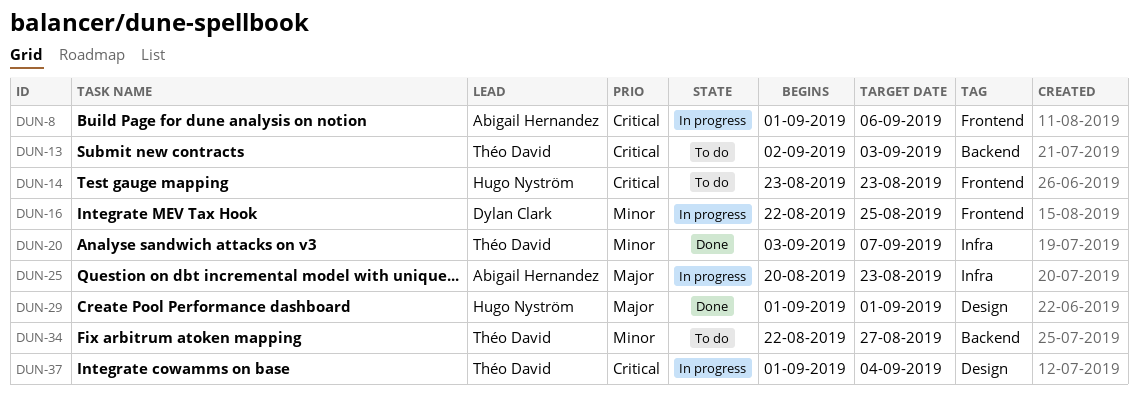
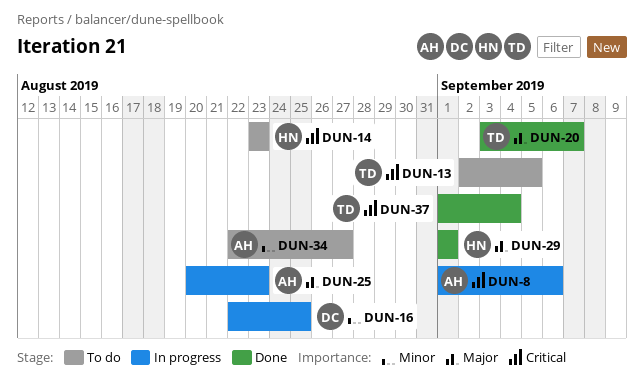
DUN-13, due: Sep 3 -> Sep 5
DUN-20, priority: Minor -> Major
DUN-34, owner: Théo David -> Abigail Hernandez
DUN-37, status: In progress -> Done

